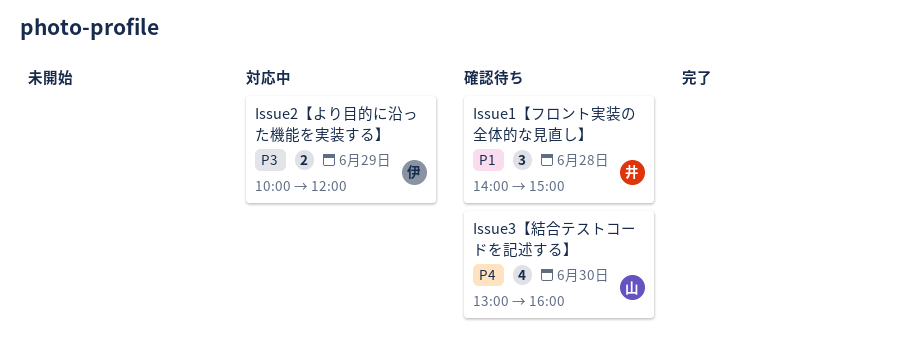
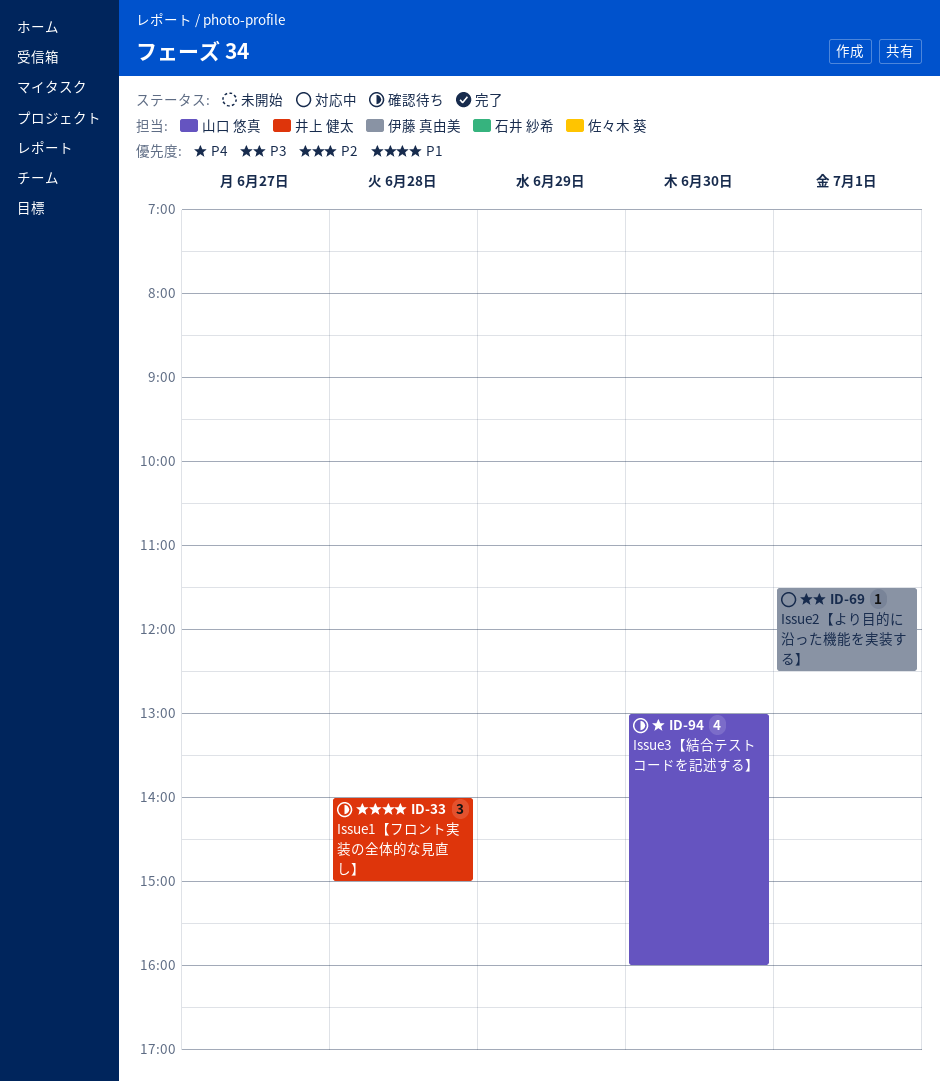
Issue2【より目的に沿った機能を実装する】, estimate: 2 -> 1
Issue2【より目的に沿った機能を実装する】, day: Jun 29 -> Jul 1
Issue2【より目的に沿った機能を実装する】, begins: 10:00 -> 11:30
Issue2【より目的に沿った機能を実装する】, ends: 12:00 -> 12:30

